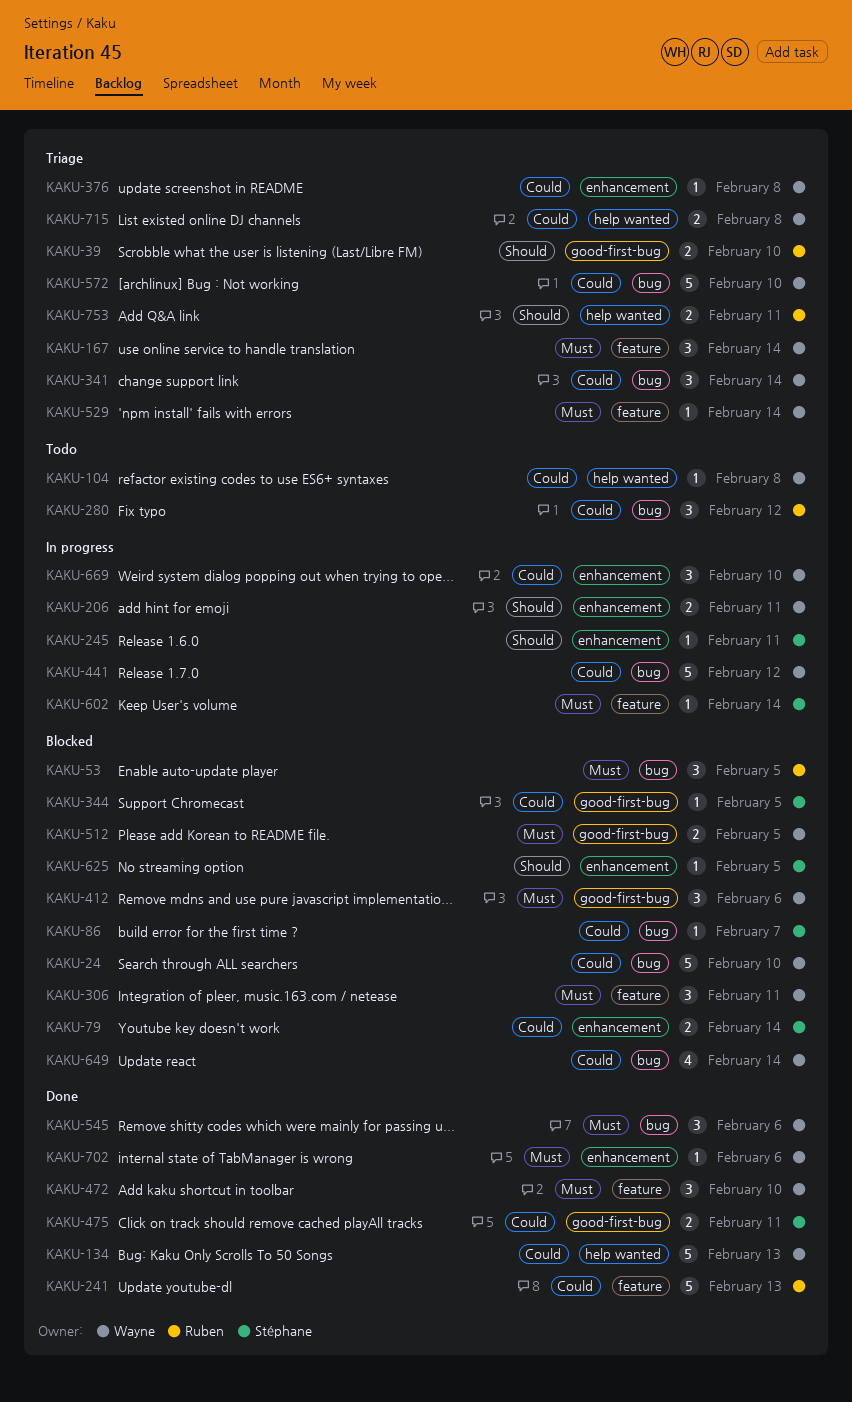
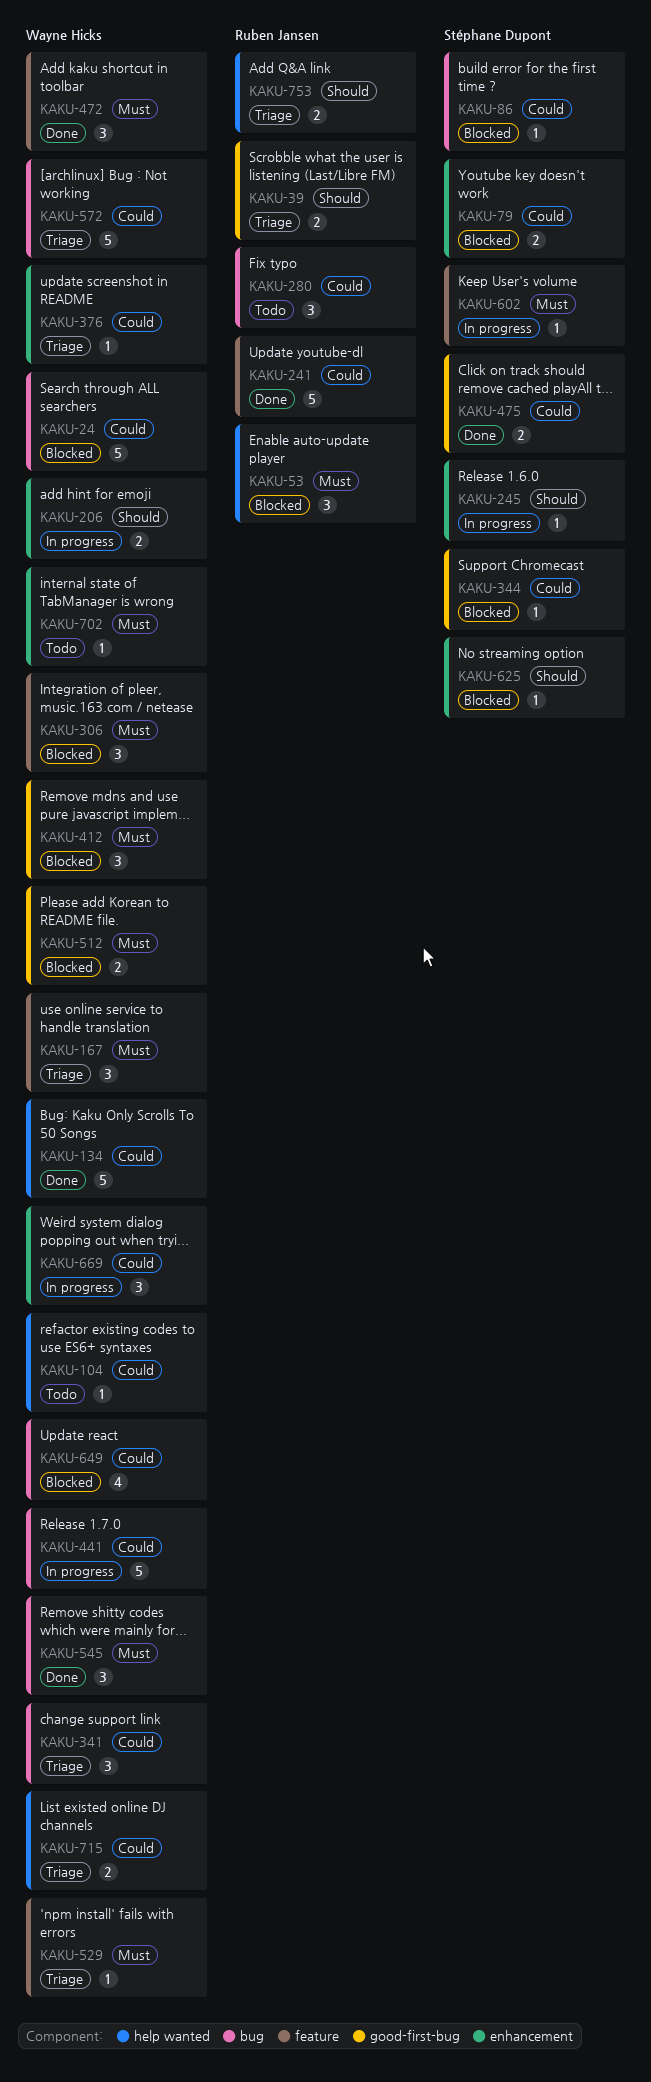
KAKU-53, label: bug -> help wanted
KAKU-702, status: Done -> Todo

